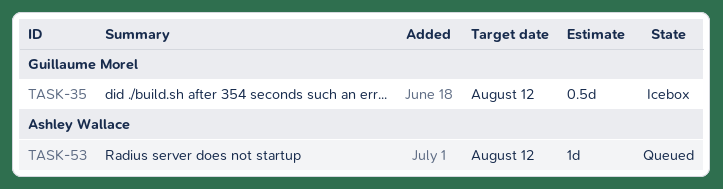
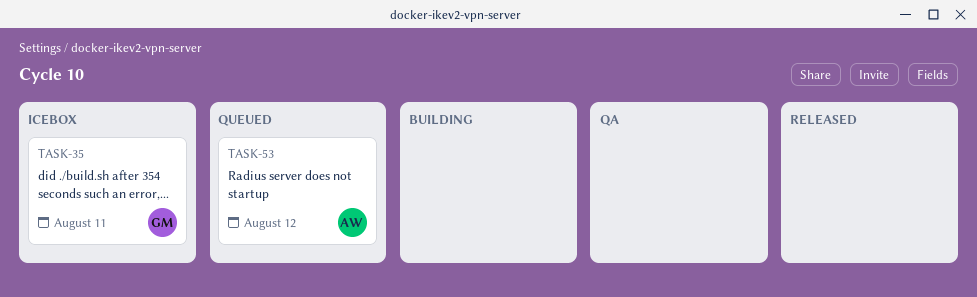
TASK-35, due: Aug 12 -> Aug 11

